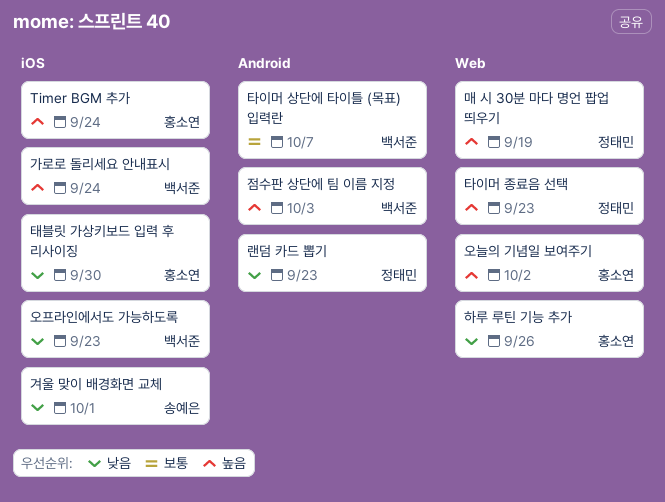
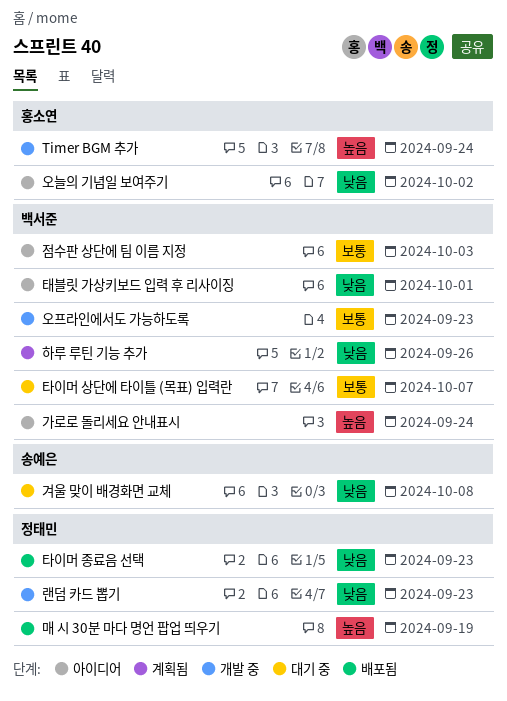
겨울 맞이 배경화면 교체, due: Oct 1 -> Oct 8
오늘의 기념일 보여주기, priority: 높음 -> 낮음
오프라인에서도 가능하도록, priority: 낮음 -> 보통
점수판 상단에 팀 이름 지정, priority: 높음 -> 보통
타이머 종료음 선택, priority: 높음 -> 낮음
태블릿 가상키보드 입력 후 리사이징, owner: 홍소연 -> 백서준
태블릿 가상키보드 입력 후 리사이징, due: Sep 30 -> Oct 1
하루 루틴 기능 추가, owner: 홍소연 -> 백서준

